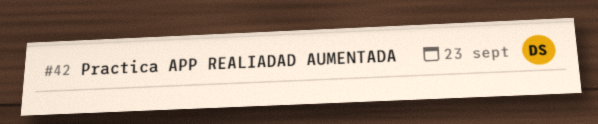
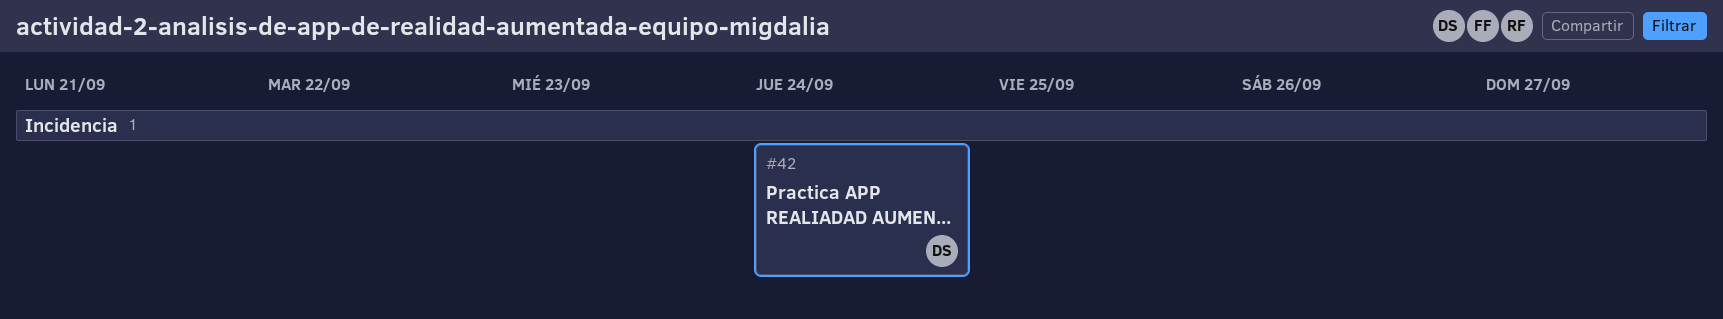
#42, due: Sep 23 -> Sep 24

